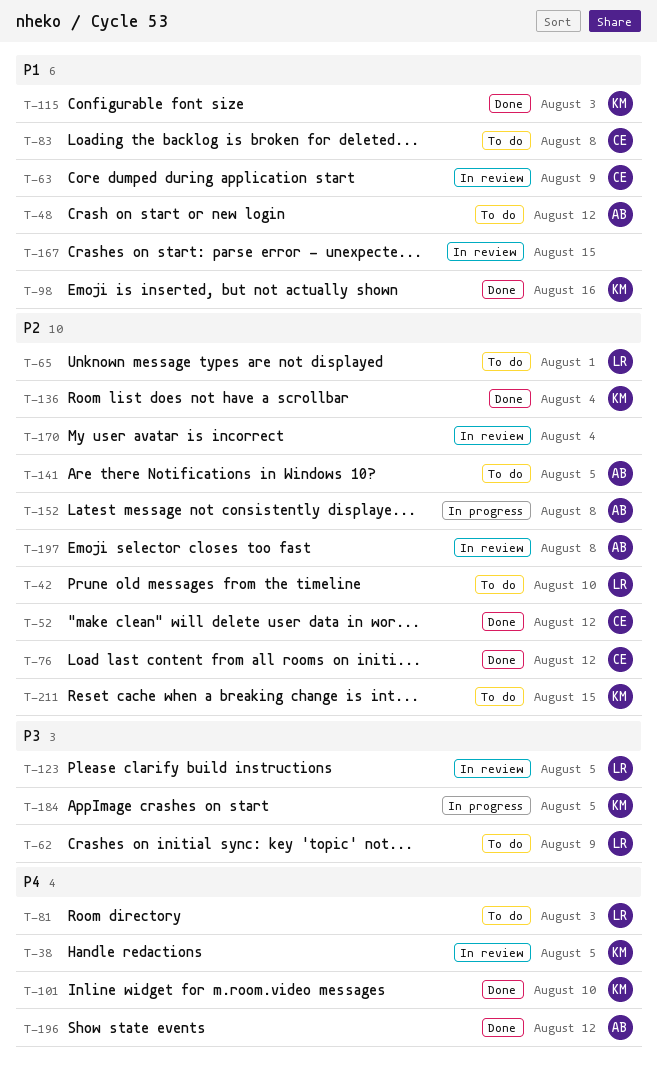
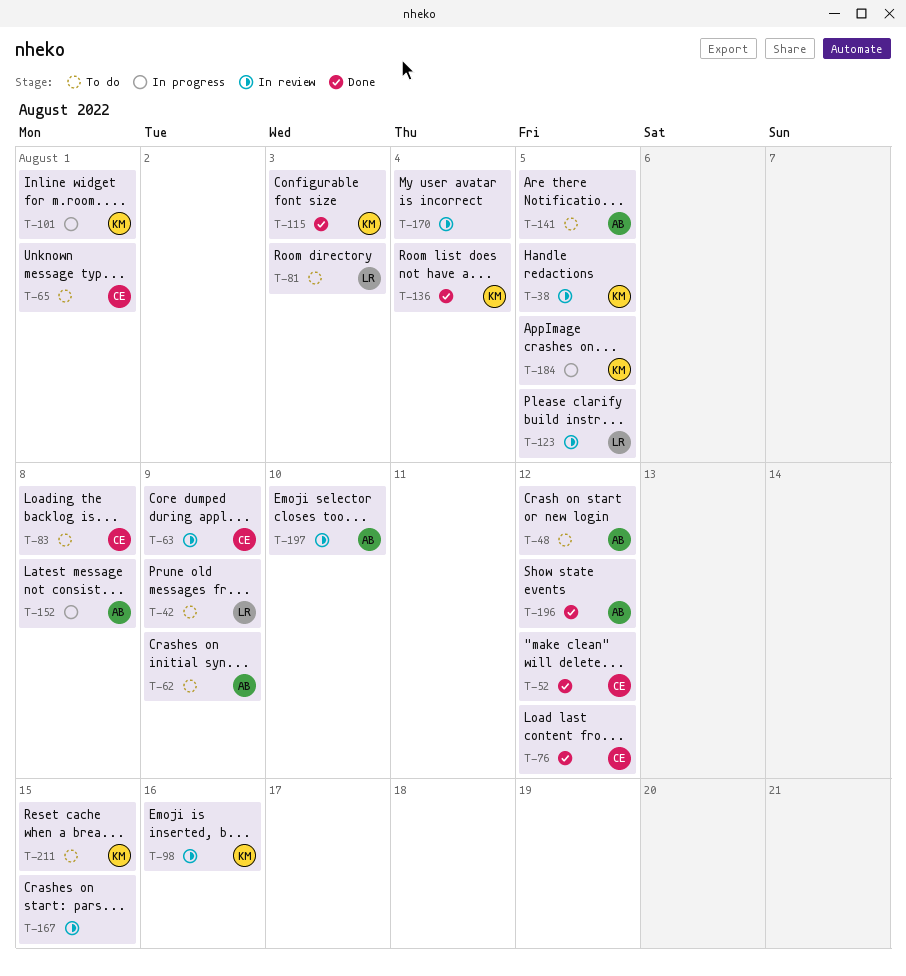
T-42, due: Aug 10 -> Aug 9
T-62, owner: LR -> AB
T-65, owner: LR -> CE
T-98, status: Done -> In review
T-101, status: Done -> In progress
T-101, due: Aug 10 -> Aug 1
T-197, due: Aug 8 -> Aug 10

